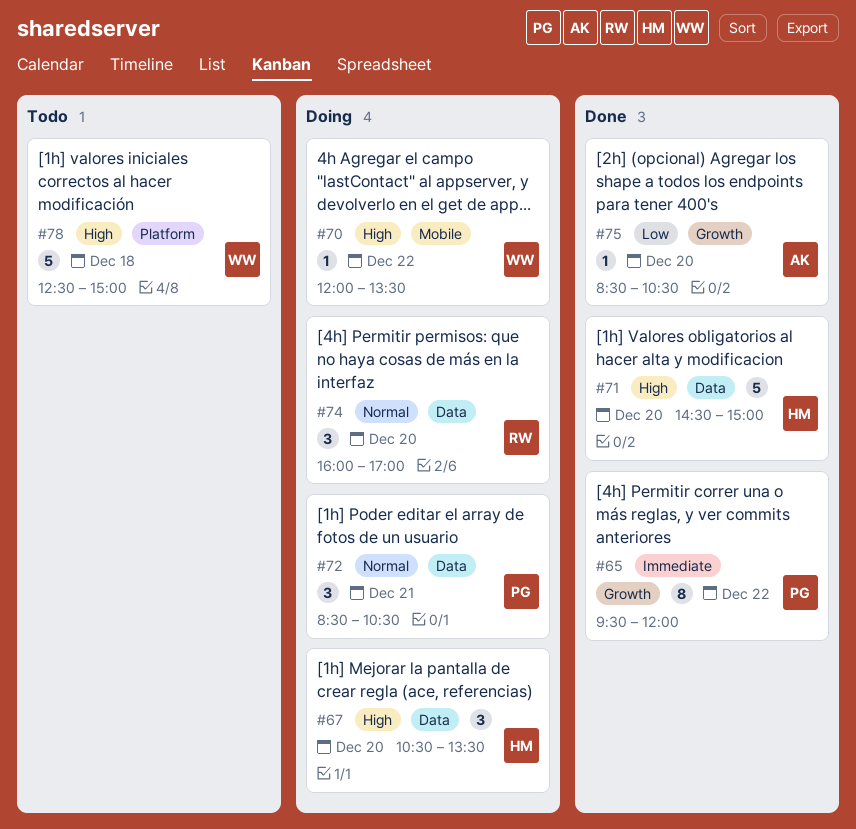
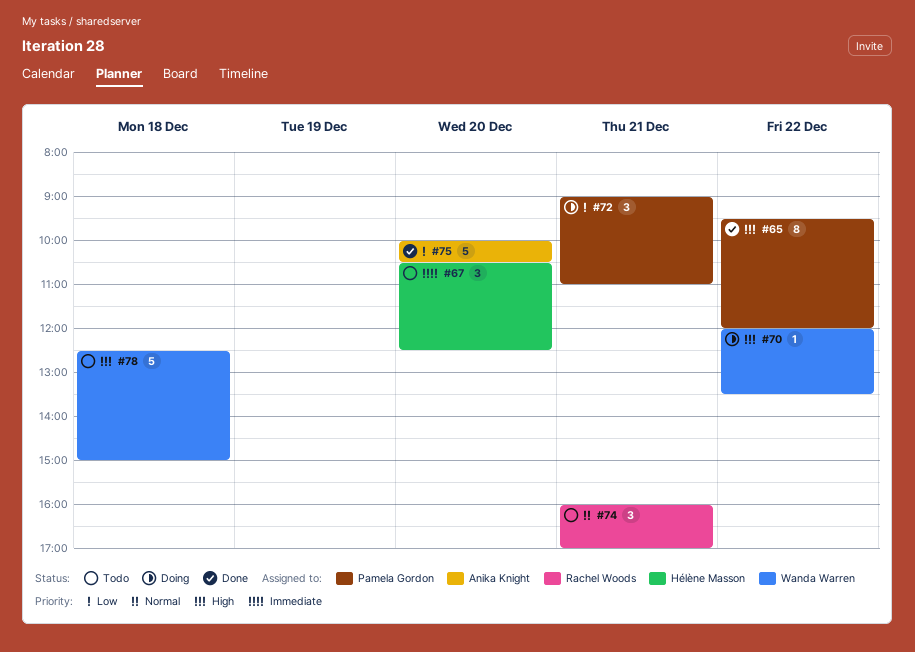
#65, priority: Immediate -> High
#67, status: Doing -> Todo
#67, priority: High -> Immediate
#67, ends: 13:30 -> 12:30
#71: present -> none
#72, priority: Normal -> Low
#72, begins: 08:30 -> 09:00
#72, ends: 10:30 -> 11:00
#74, status: Doing -> Todo
#74, day: Dec 20 -> Dec 21
#75, estimate: 1 -> 5
#75, begins: 08:30 -> 10:00

